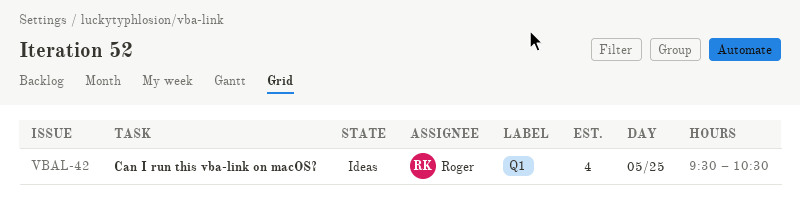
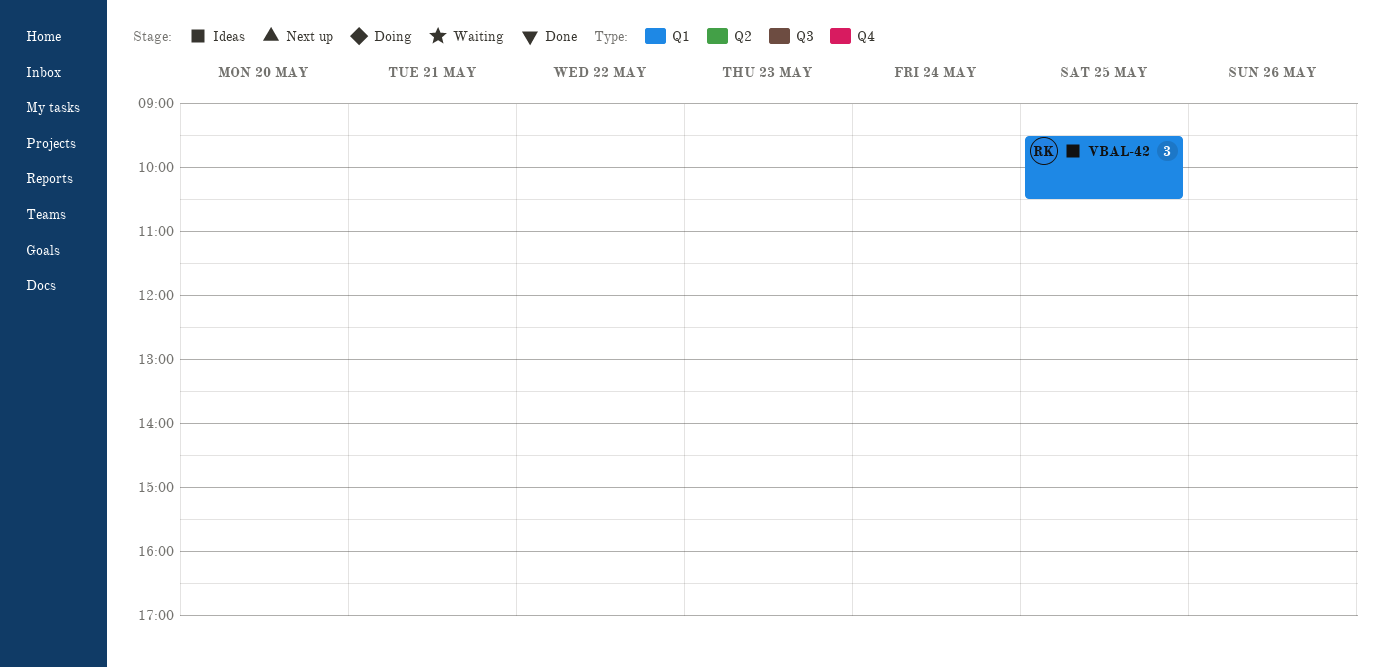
VBAL-42, estimate: 4 -> 3

